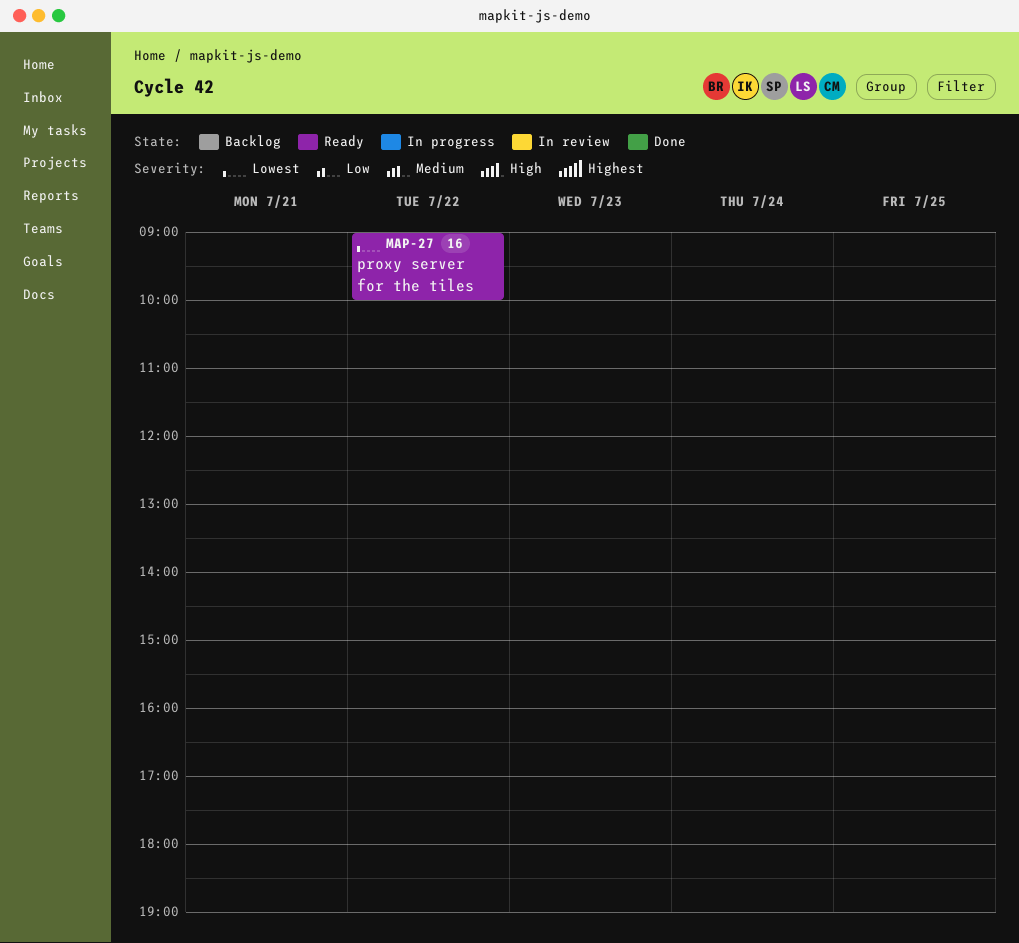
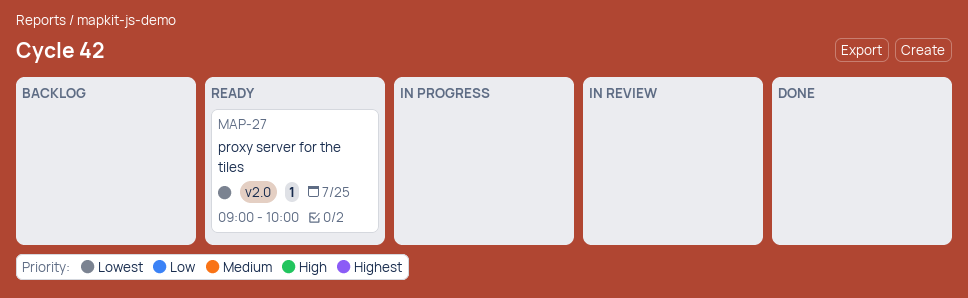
MAP-27, estimate: 16 -> 1
MAP-27, day: Jul 22 -> Jul 25

